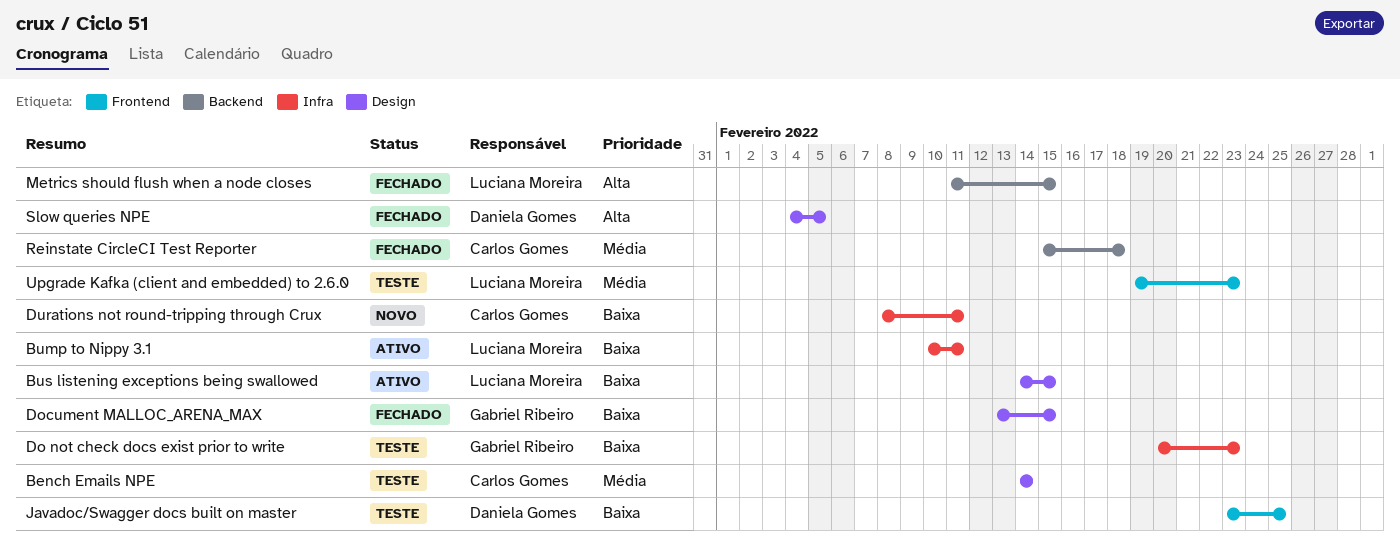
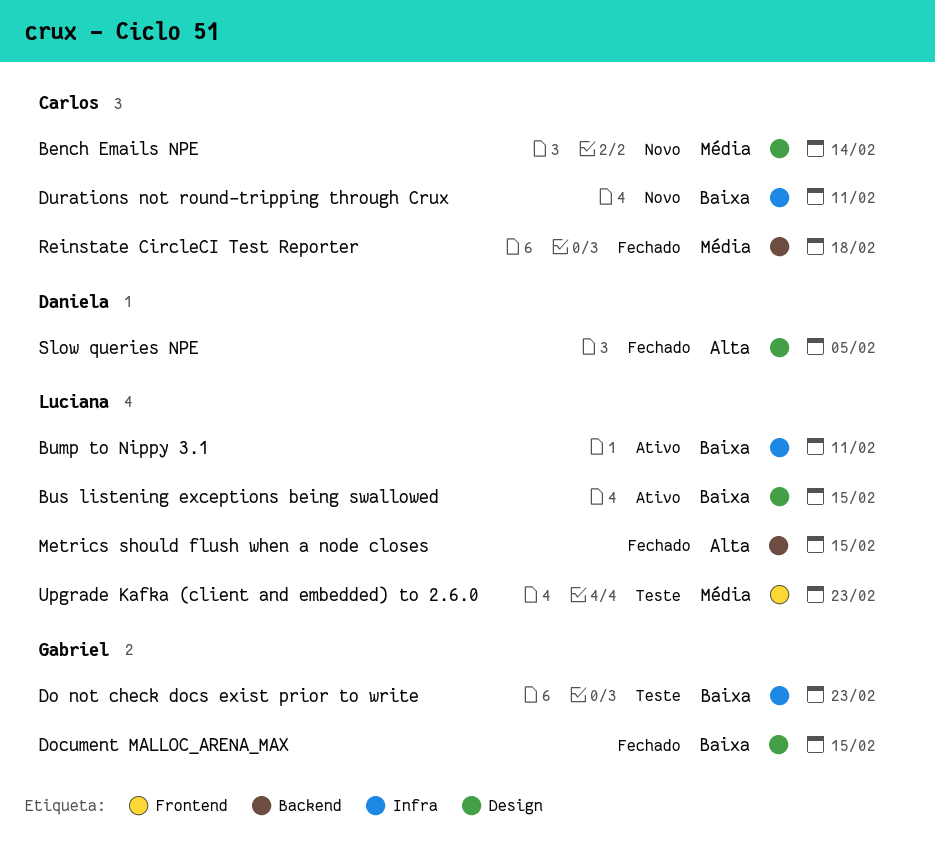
Bench Emails NPE, status: Teste -> Novo
Javadoc/Swagger docs built on master: present -> none

